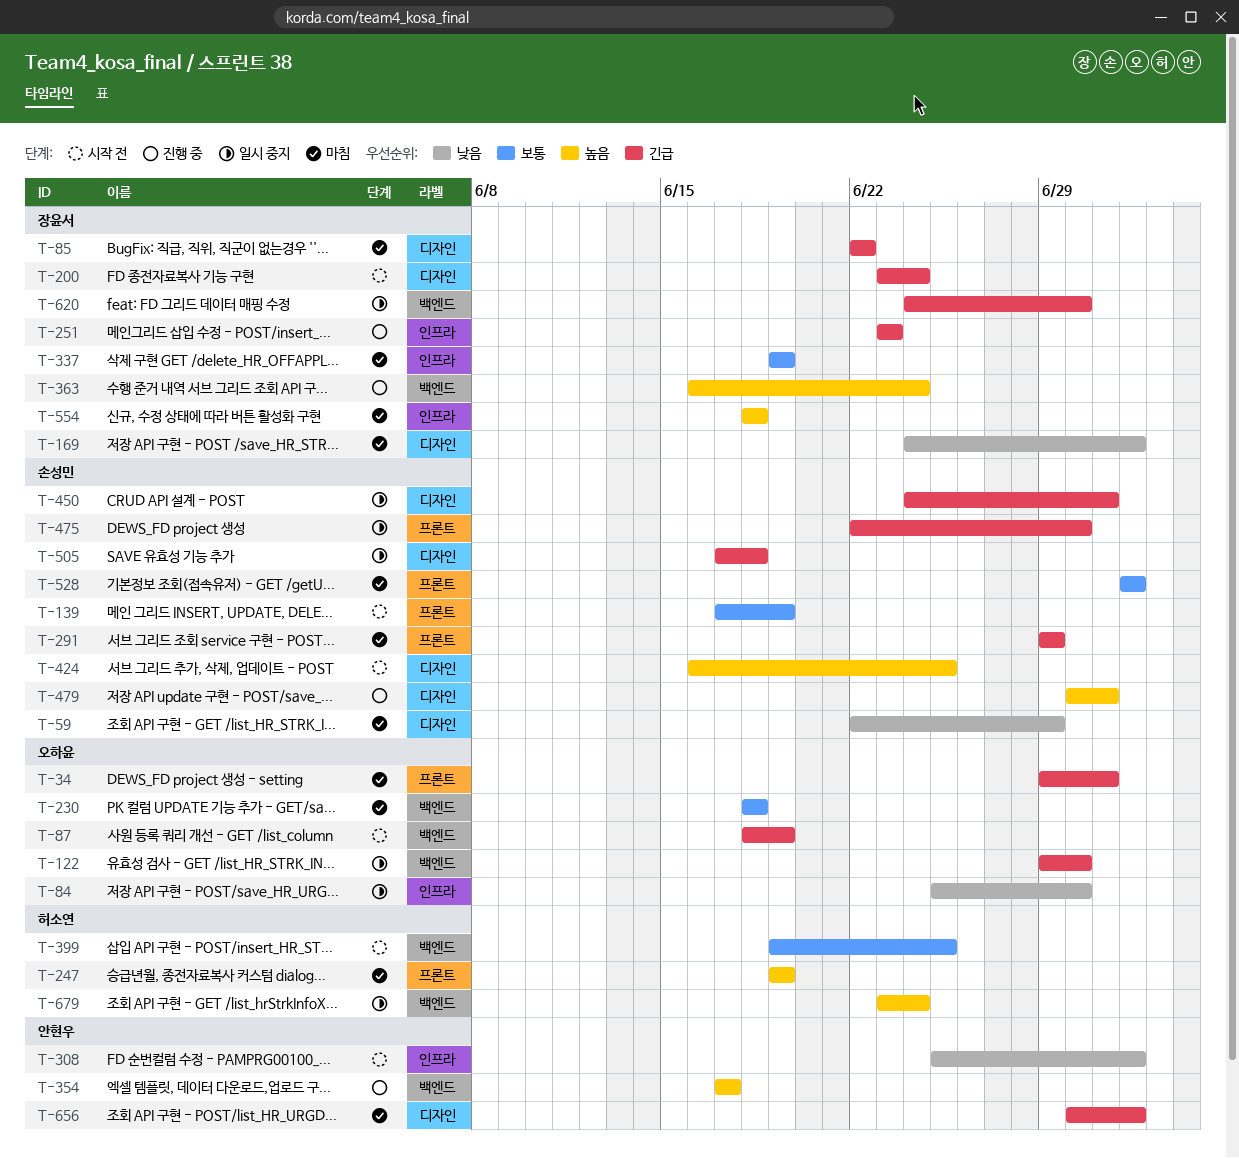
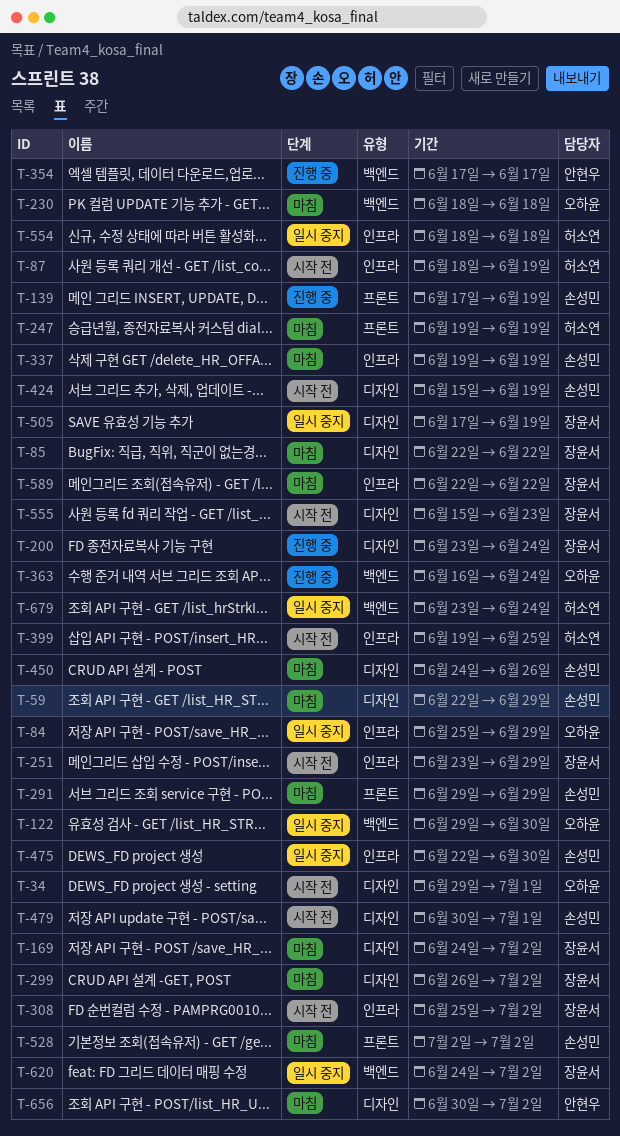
T-34, status: 마침 -> 시작 전
T-34, label: 프론트 -> 디자인
T-84, due: Jun 30 -> Jun 29
T-87, owner: 오하윤 -> 허소연
T-87, label: 백엔드 -> 인프라
T-139, status: 시작 전 -> 진행 중
T-200, status: 시작 전 -> 진행 중
T-251, status: 진행 중 -> 시작 전
T-251, due: Jun 23 -> Jun 29
T-299: none -> present
T-308, owner: 안현우 -> 장윤서
T-337, owner: 장윤서 -> 손성민
T-363, owner: 장윤서 -> 오하윤
T-399, label: 백엔드 -> 인프라
T-424, start: Jun 16 -> Jun 15
T-424, due: Jun 25 -> Jun 19
T-450, status: 일시 중지 -> 마침
T-450, due: Jul 1 -> Jun 26
T-475, label: 프론트 -> 인프라
T-479, status: 진행 중 -> 시작 전
T-505, owner: 손성민 -> 장윤서
T-505, due: Jun 18 -> Jun 19
T-554, status: 마침 -> 일시 중지
T-554, owner: 장윤서 -> 허소연
T-555: none -> present
T-589: none -> present
T-620, due: Jun 30 -> Jul 2

